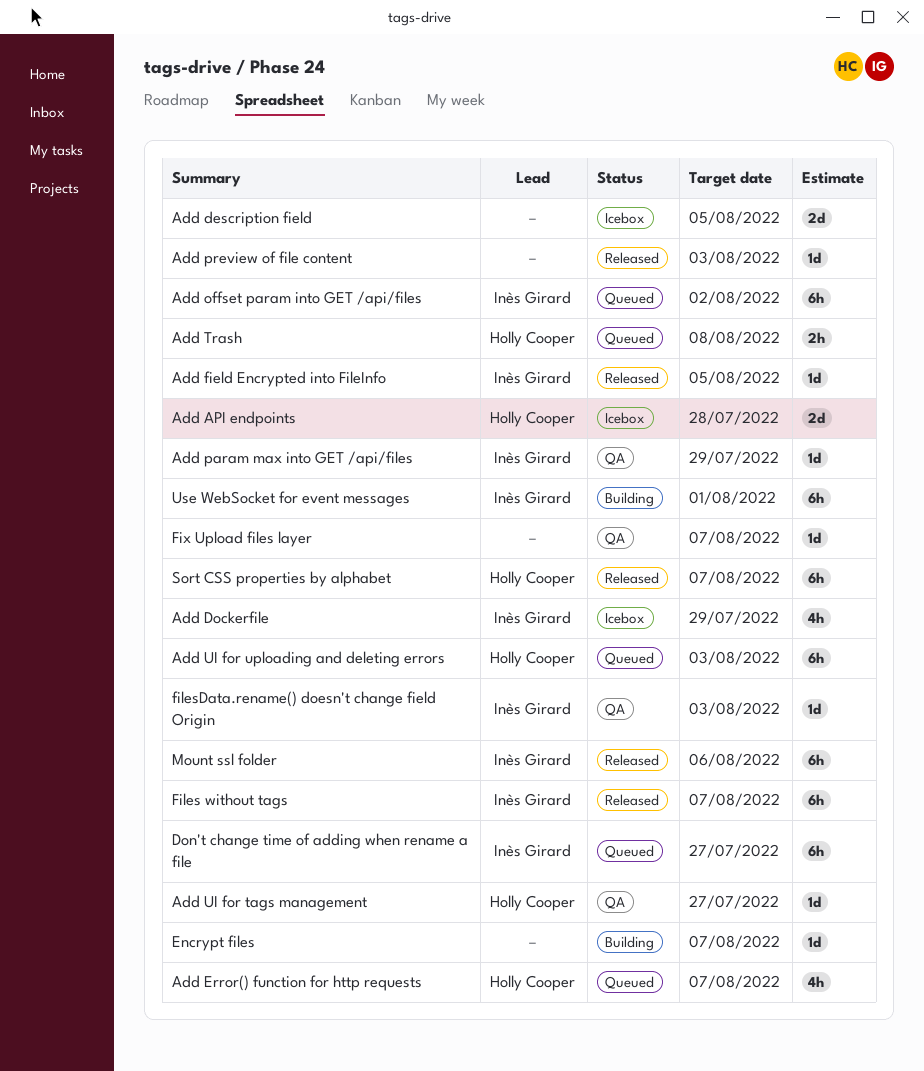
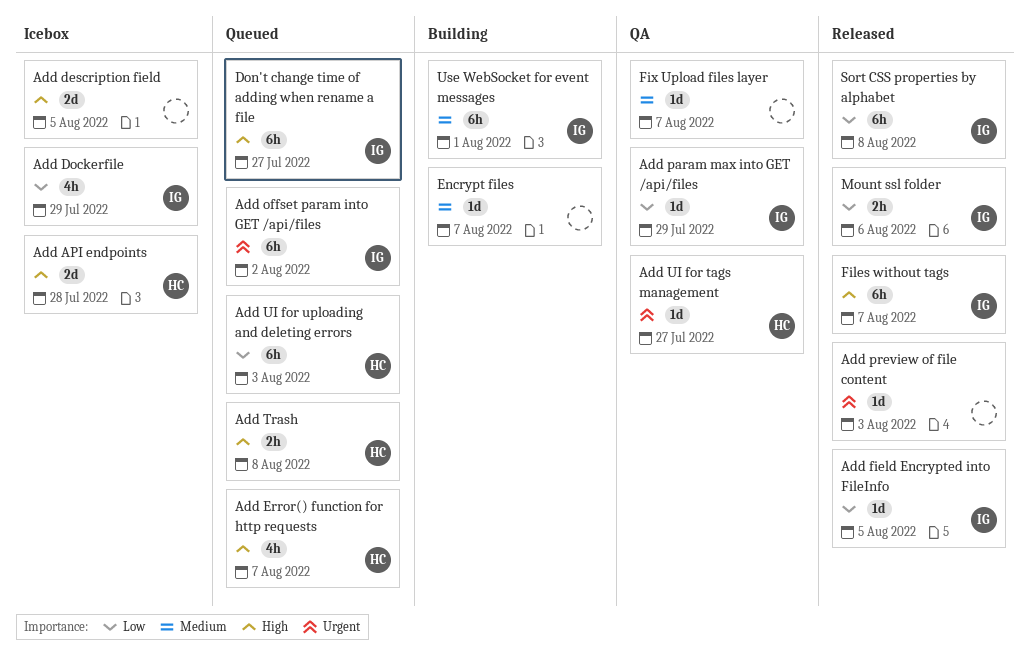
filesData.rename() doesn't change field Origin: present -> none
Mount ssl folder, estimate: 6h -> 2h
Sort CSS properties by alphabet, owner: Holly Cooper -> Inès Girard
Sort CSS properties by alphabet, due: Aug 7 -> Aug 8

